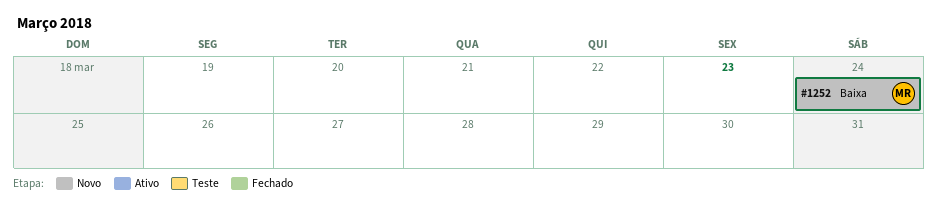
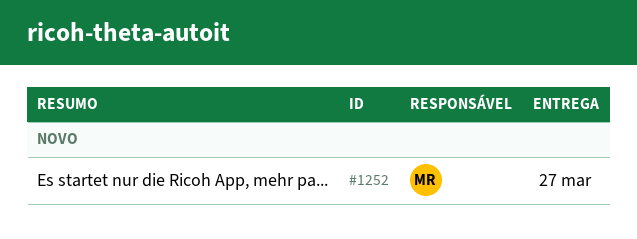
#1252, due: Mar 24 -> Mar 27

